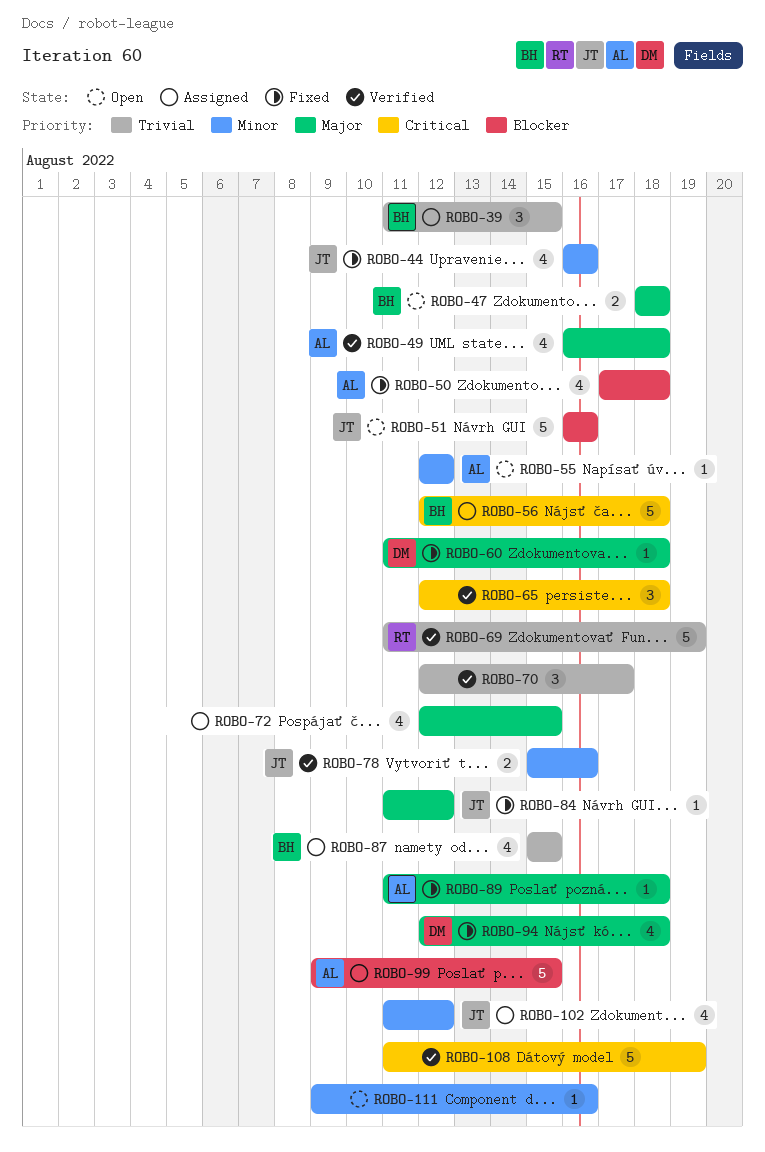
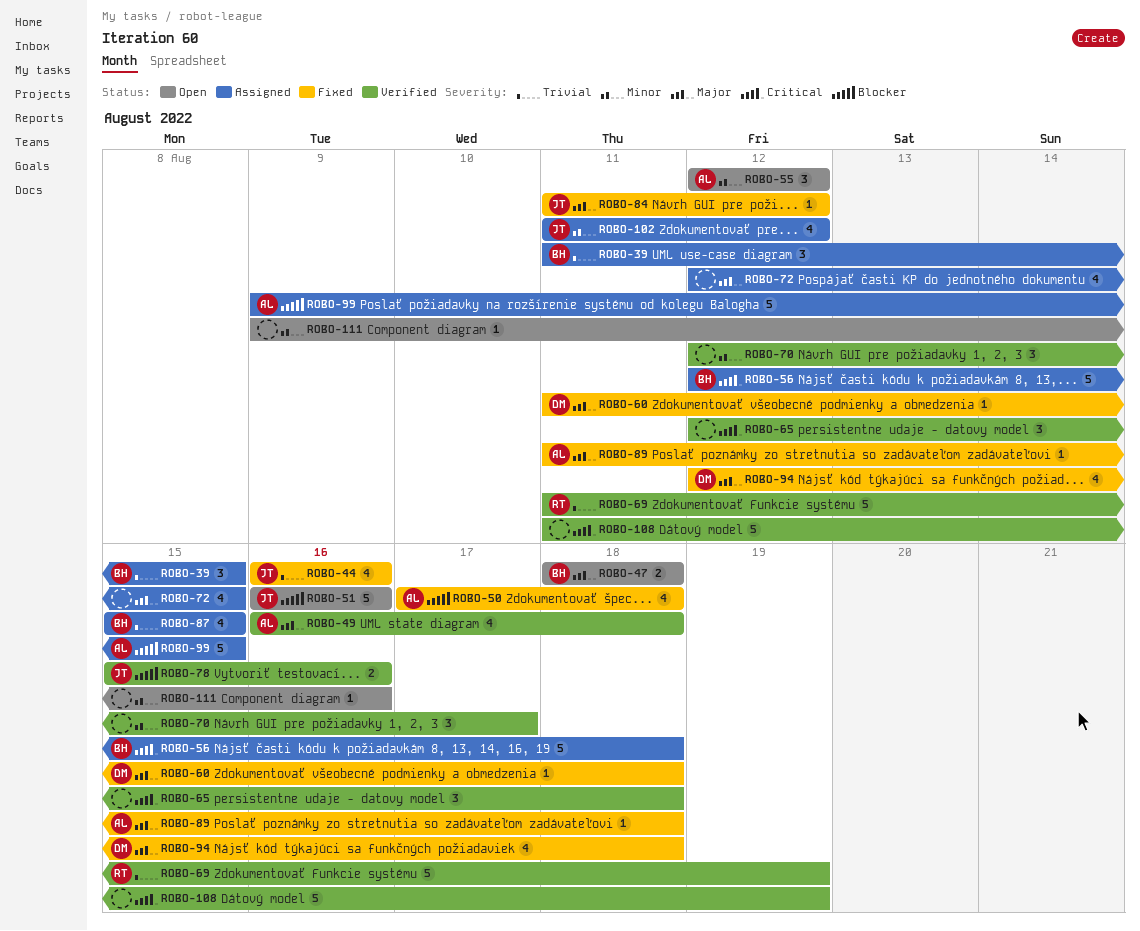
ROBO-44, priority: Minor -> Trivial
ROBO-55, estimate: 1 -> 3
ROBO-70, priority: Trivial -> Minor
ROBO-78, priority: Minor -> Blocker

